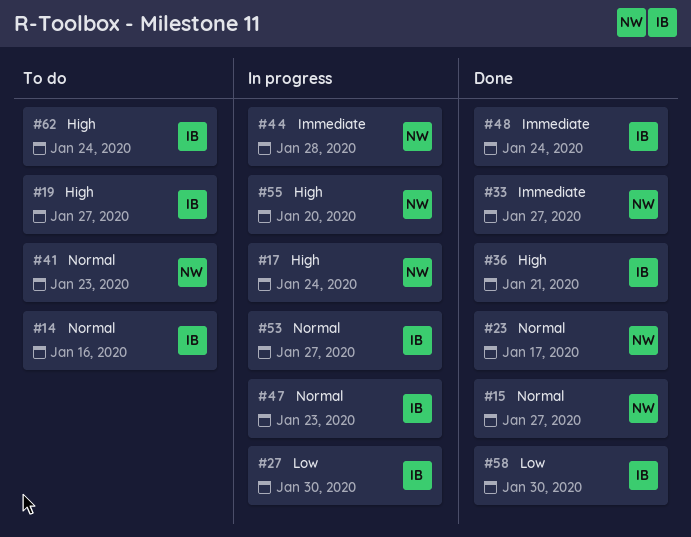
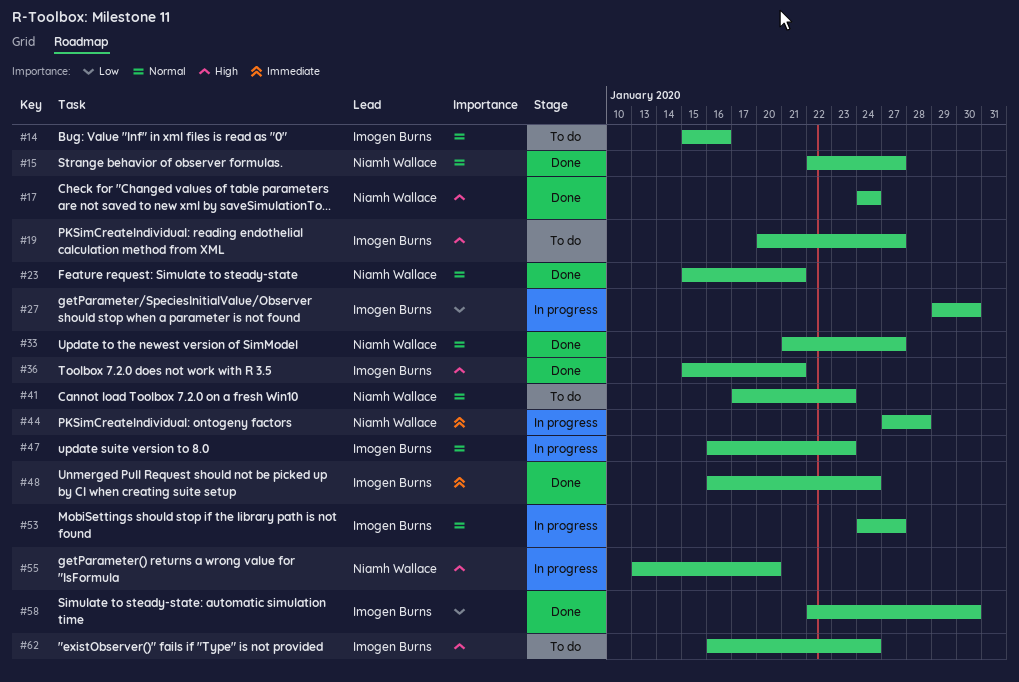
#17, status: In progress -> Done
#23, due: Jan 17 -> Jan 21
#33, priority: Immediate -> Normal

